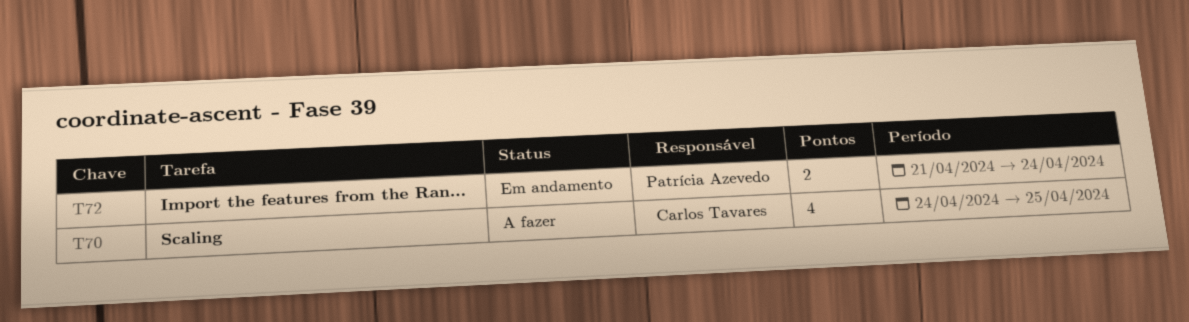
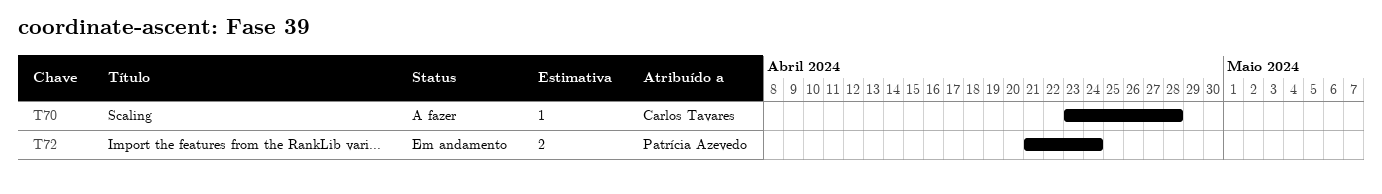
T70, estimate: 4 -> 1
T70, start: Apr 24 -> Apr 23
T70, due: Apr 25 -> Apr 28

